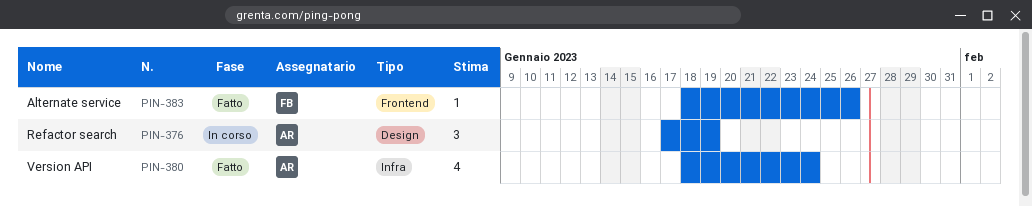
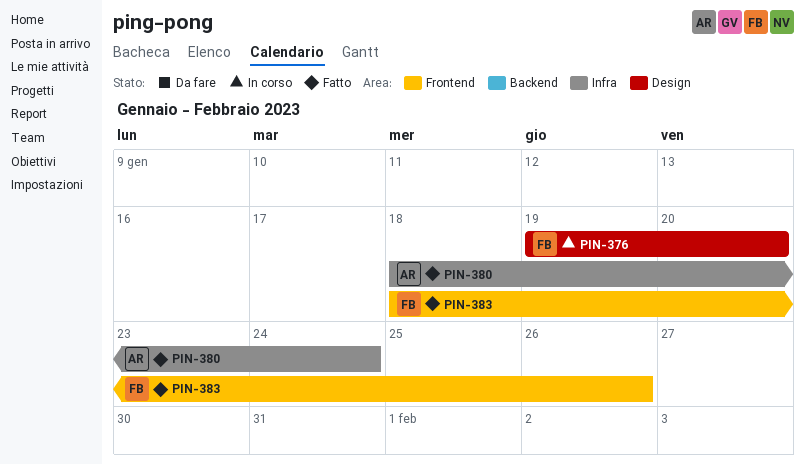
PIN-376, owner: AR -> FB
PIN-376, start: Jan 17 -> Jan 19
PIN-376, due: Jan 19 -> Jan 20

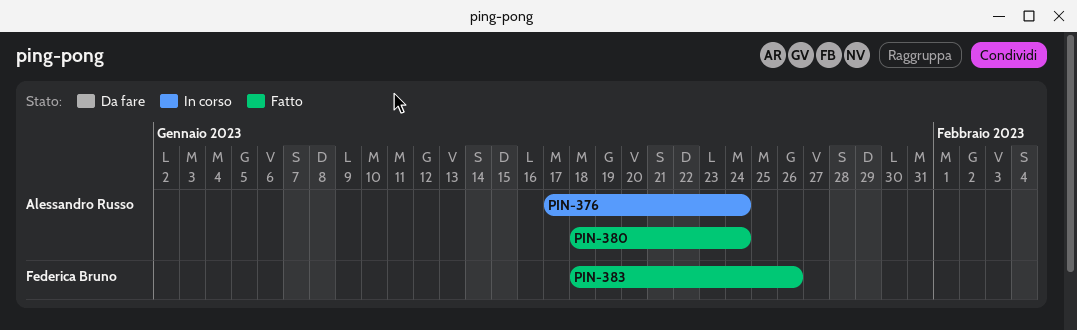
PIN-376, owner: Federica Bruno -> Alessandro Russo
PIN-376, start: Jan 19 -> Jan 17
PIN-376, due: Jan 20 -> Jan 24

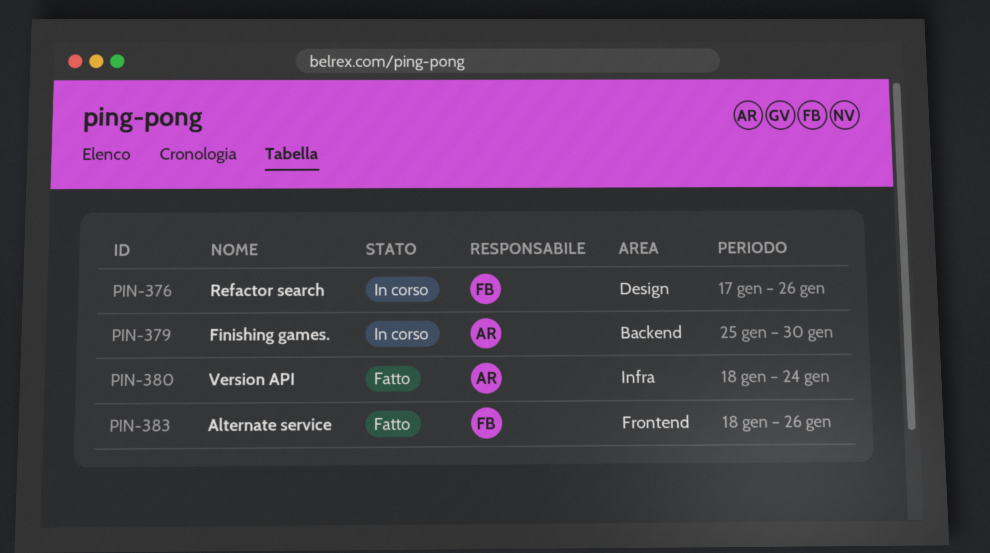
PIN-376, owner: Alessandro Russo -> Federica Bruno
PIN-376, due: Jan 24 -> Jan 26
PIN-379: none -> present

